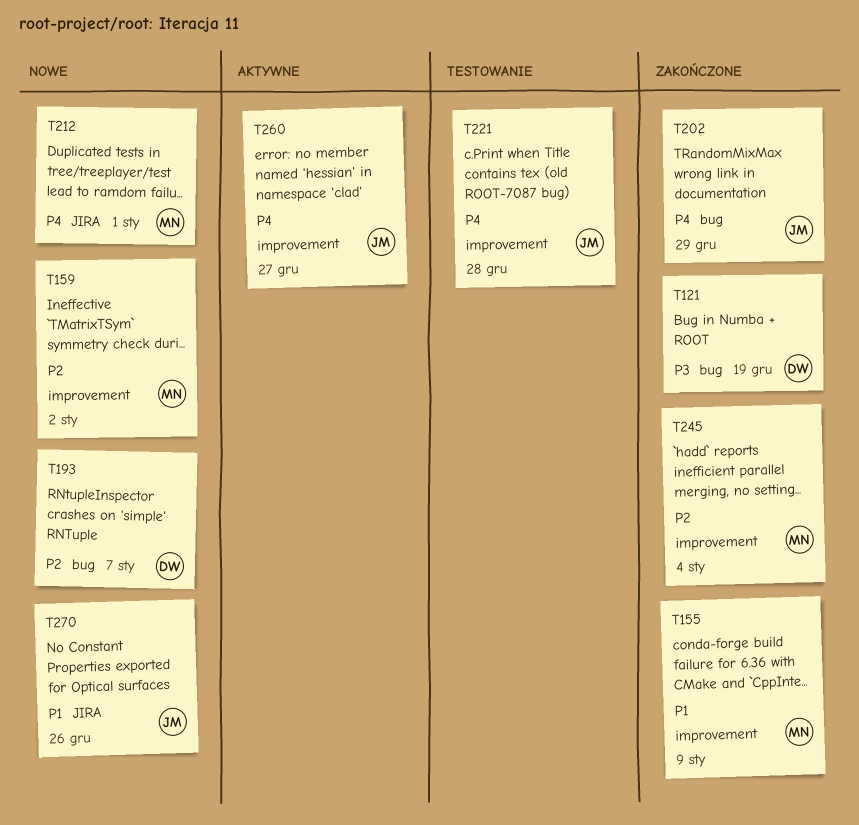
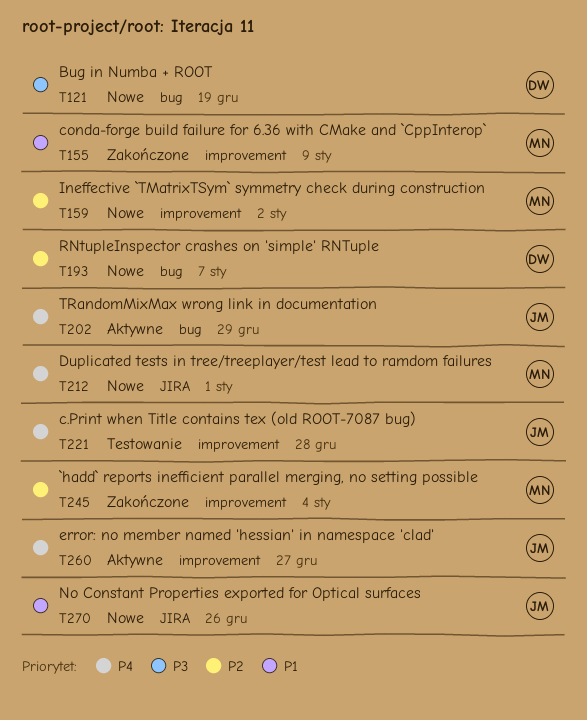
T121, status: Zakończone -> Nowe
T202, status: Zakończone -> Aktywne

